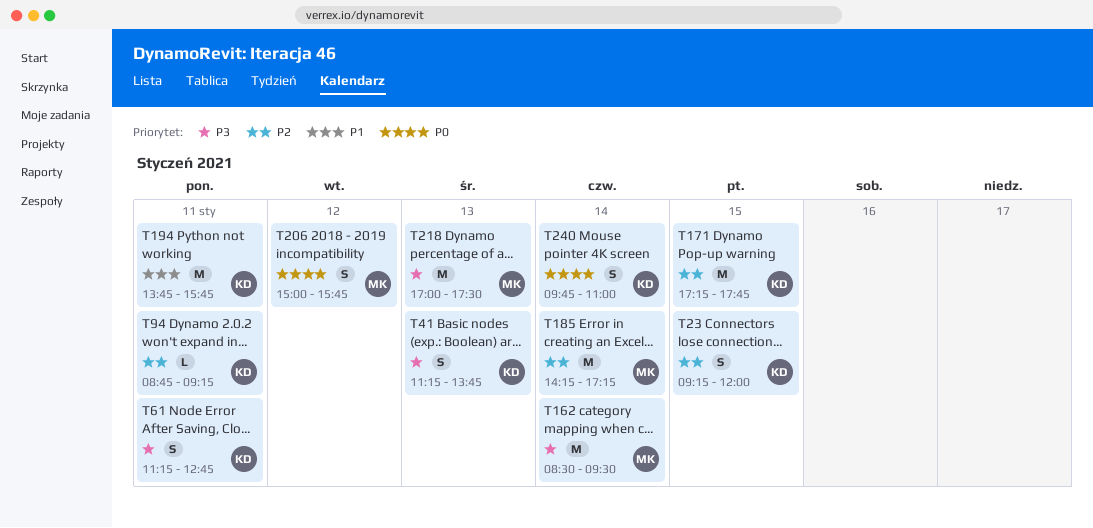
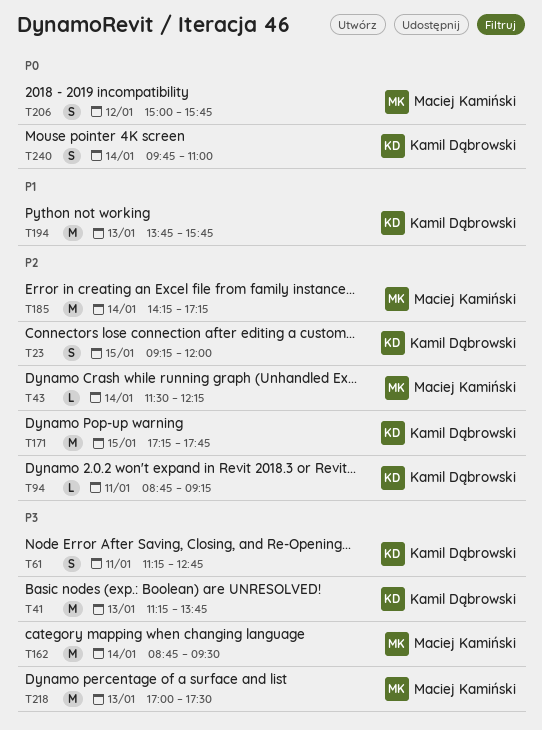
T41, estimate: S -> M
T43: none -> present
T162, begins: 08:30 -> 08:45
T194, day: Jan 11 -> Jan 13

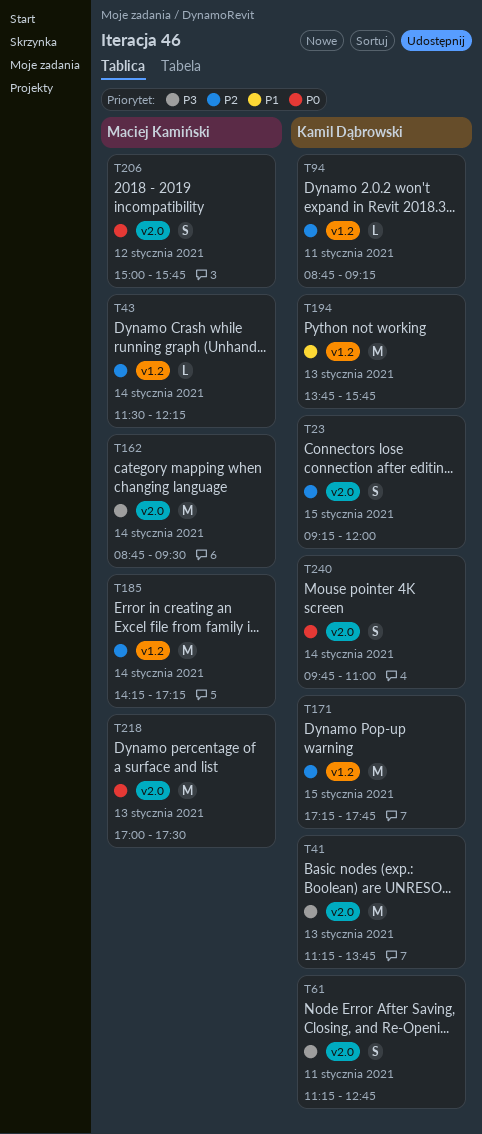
T218, priority: P3 -> P0

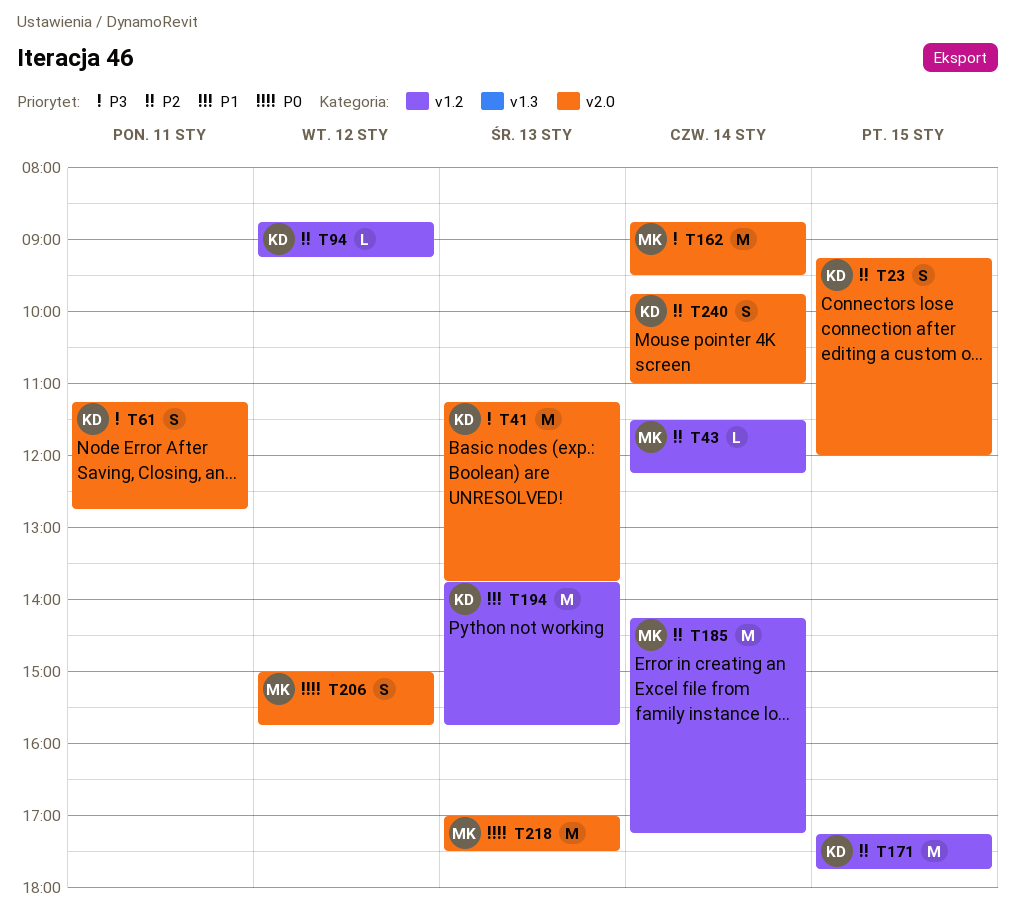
T94, day: Jan 11 -> Jan 12
T240, priority: P0 -> P2

